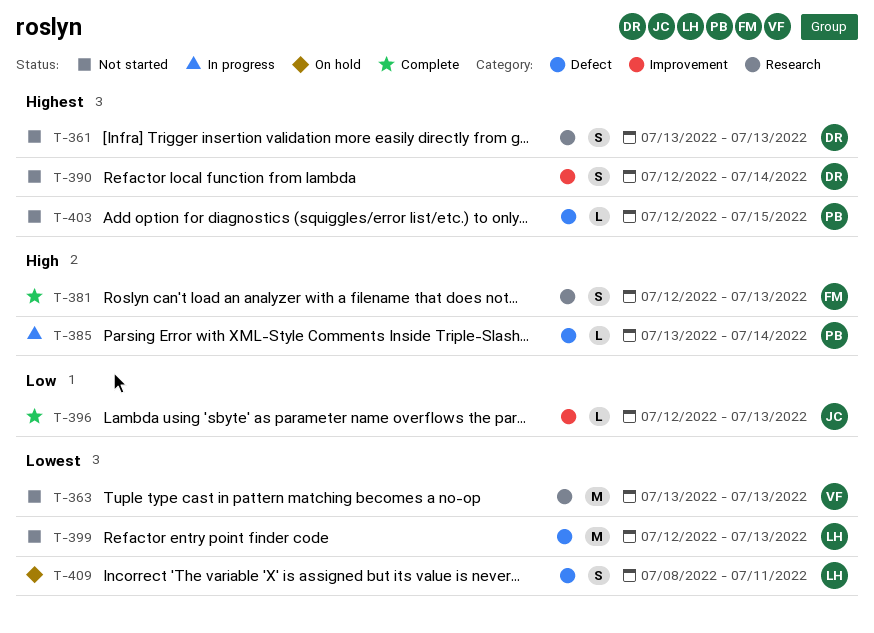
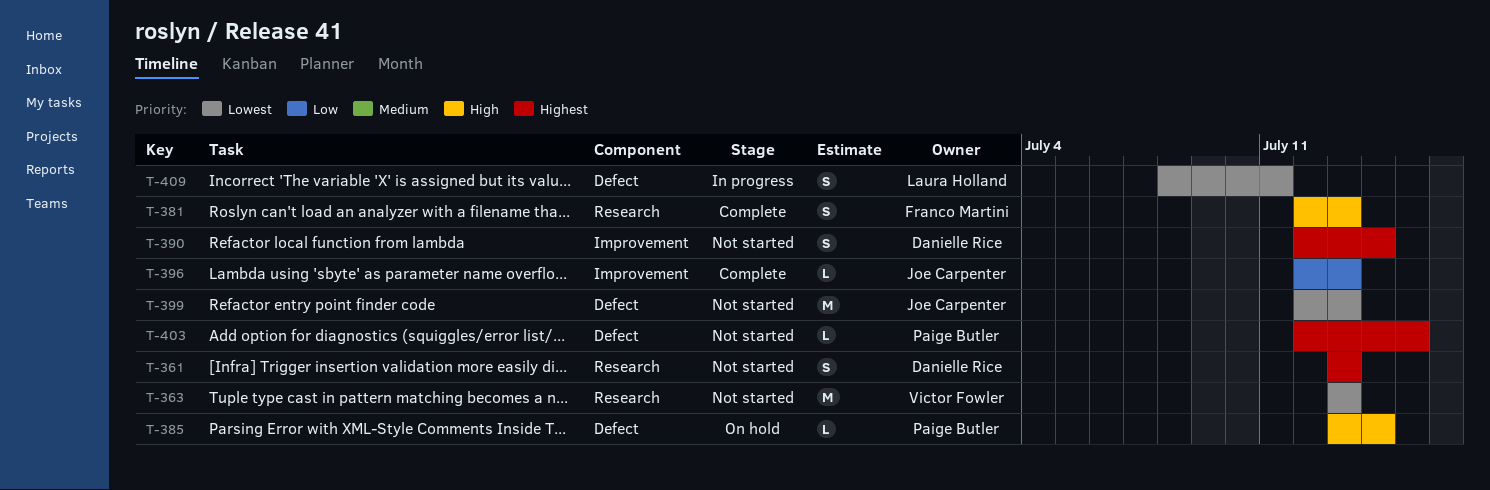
T-385, status: In progress -> On hold
T-399, owner: Laura Holland -> Joe Carpenter
T-409, status: On hold -> In progress

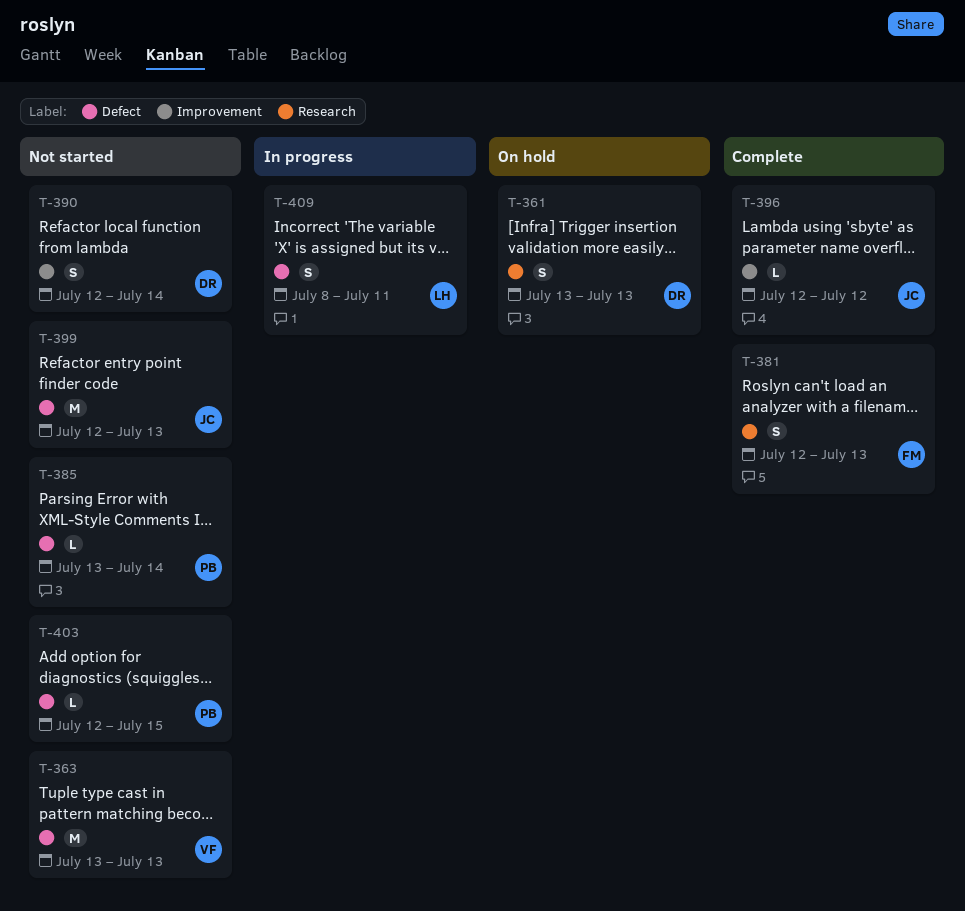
T-361, status: Not started -> On hold
T-363, label: Research -> Defect
T-385, status: On hold -> Not started
T-396, due: Jul 13 -> Jul 12

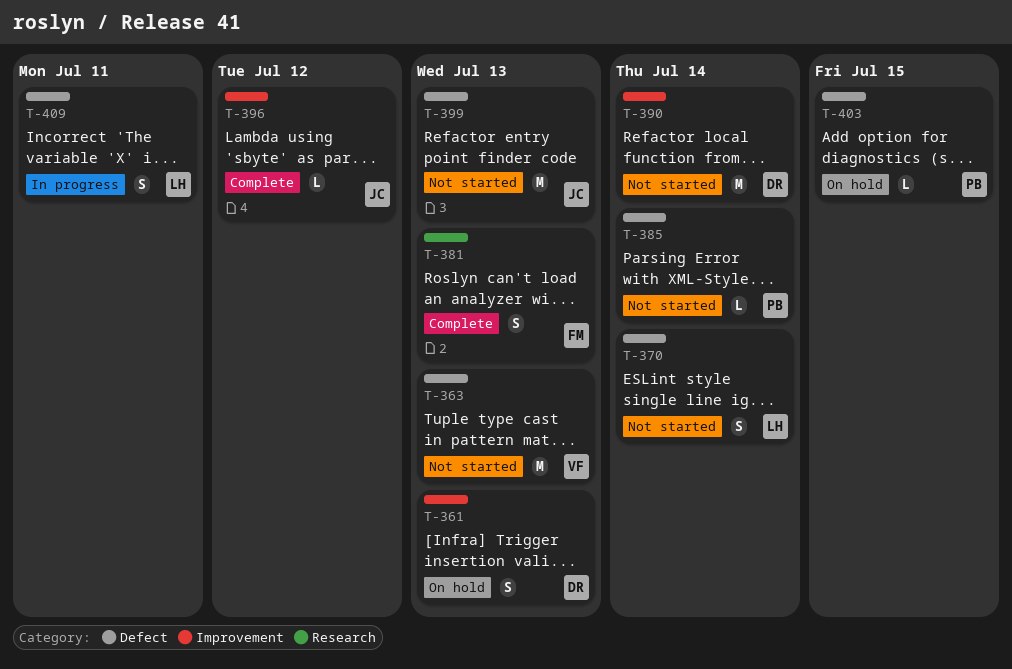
T-361, label: Research -> Improvement
T-370: none -> present
T-390, estimate: S -> M
T-403, status: Not started -> On hold

